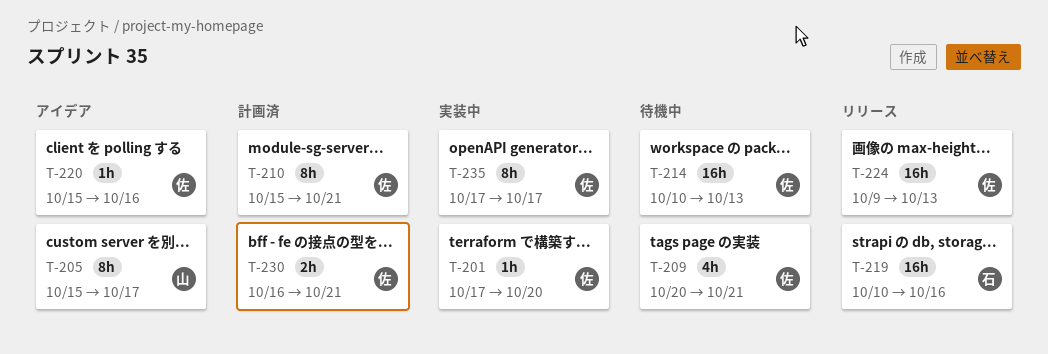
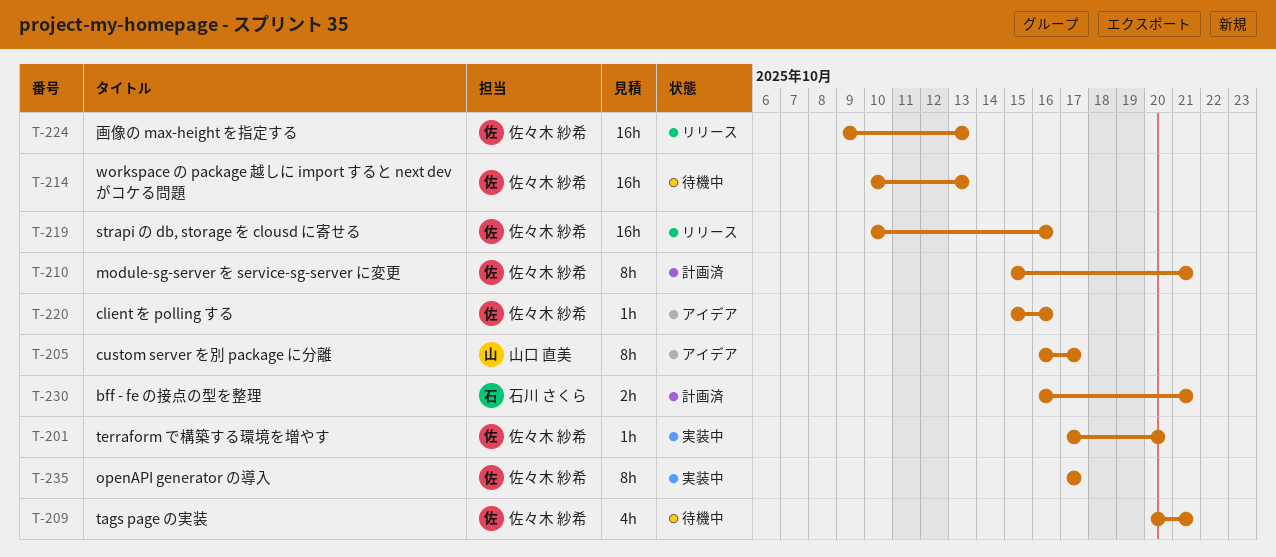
T-205, start: Oct 15 -> Oct 16
T-219, owner: 石川 さくら -> 佐々木 紗希
T-230, owner: 佐々木 紗希 -> 石川 さくら

